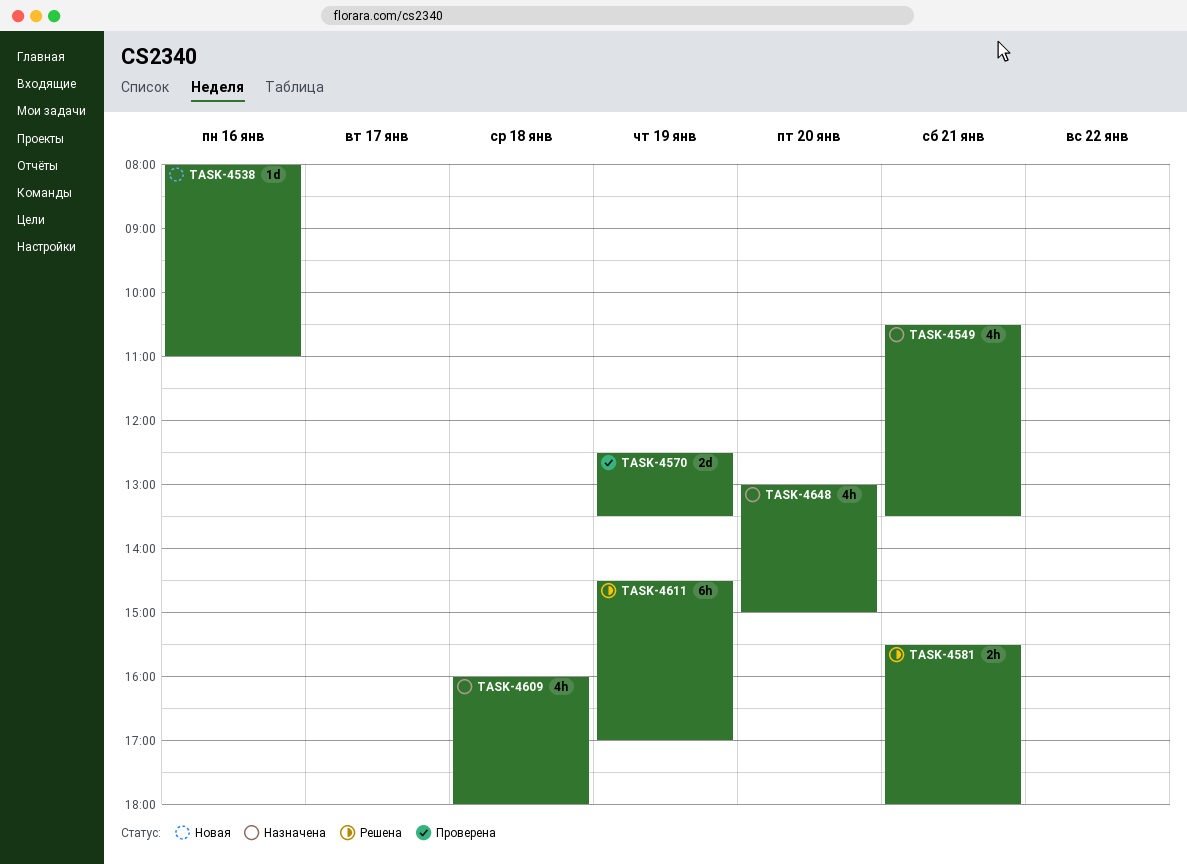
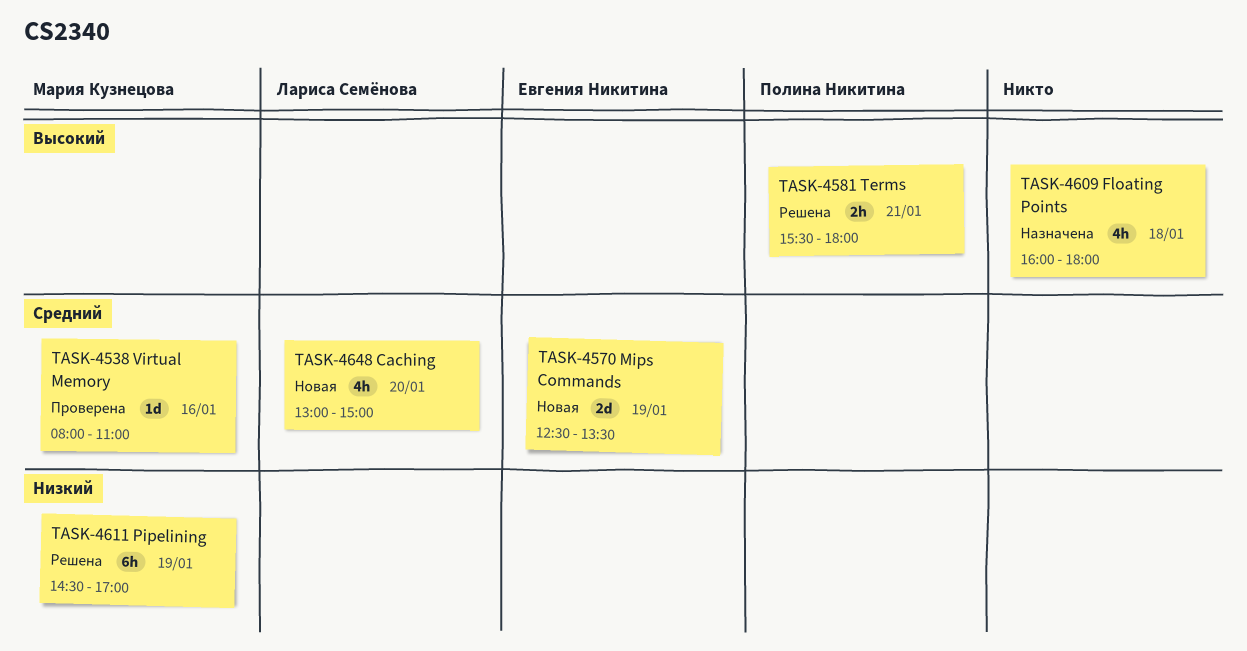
TASK-4538, status: Новая -> Проверена
TASK-4549: present -> none
TASK-4570, status: Проверена -> Новая
TASK-4648, status: Назначена -> Новая

